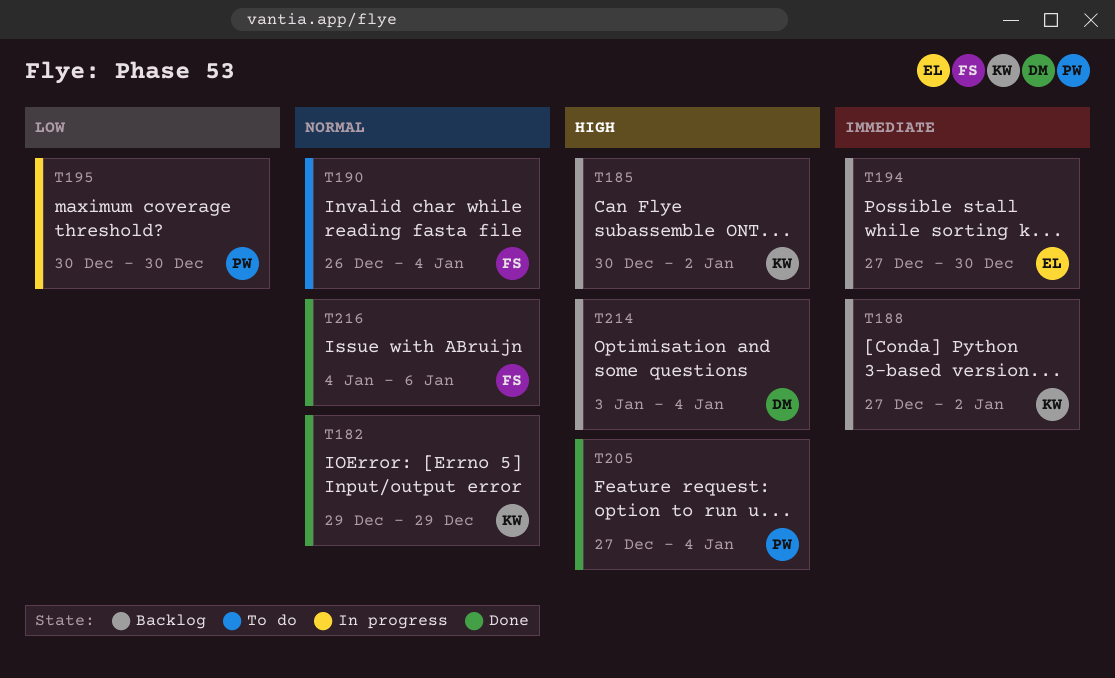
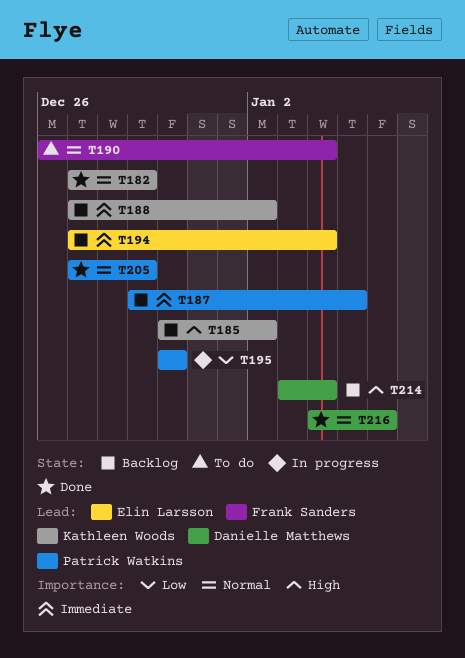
T182, start: Dec 29 -> Dec 27
T187: none -> present
T194, due: Dec 30 -> Jan 4
T205, priority: High -> Normal
T205, due: Jan 4 -> Dec 29
T216, owner: Frank Sanders -> Danielle Matthews

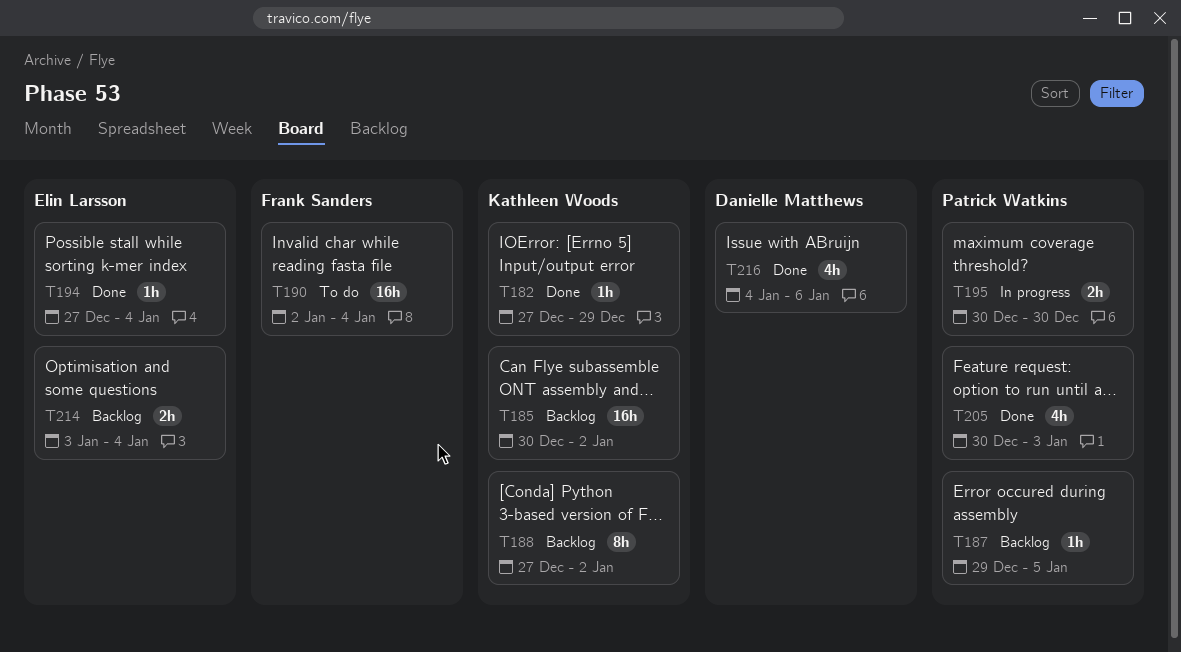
T190, start: Dec 26 -> Jan 2
T194, status: Backlog -> Done
T205, start: Dec 27 -> Dec 30
T205, due: Dec 29 -> Jan 3
T214, owner: Danielle Matthews -> Elin Larsson

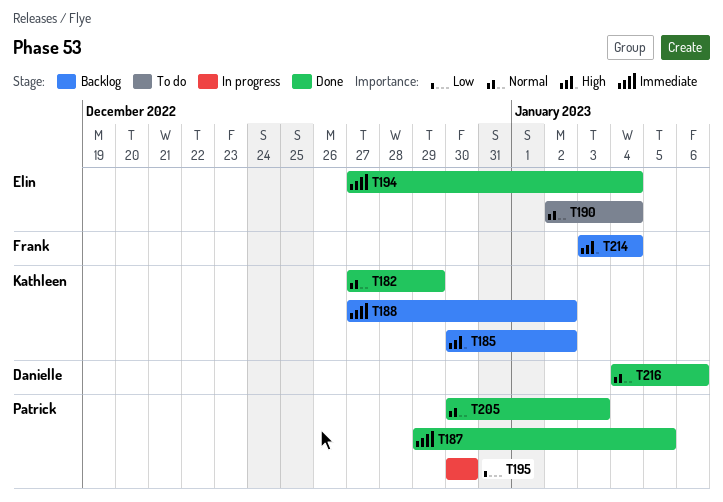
T187, status: Backlog -> Done
T190, owner: Frank Sanders -> Elin Larsson
T214, owner: Elin Larsson -> Frank Sanders

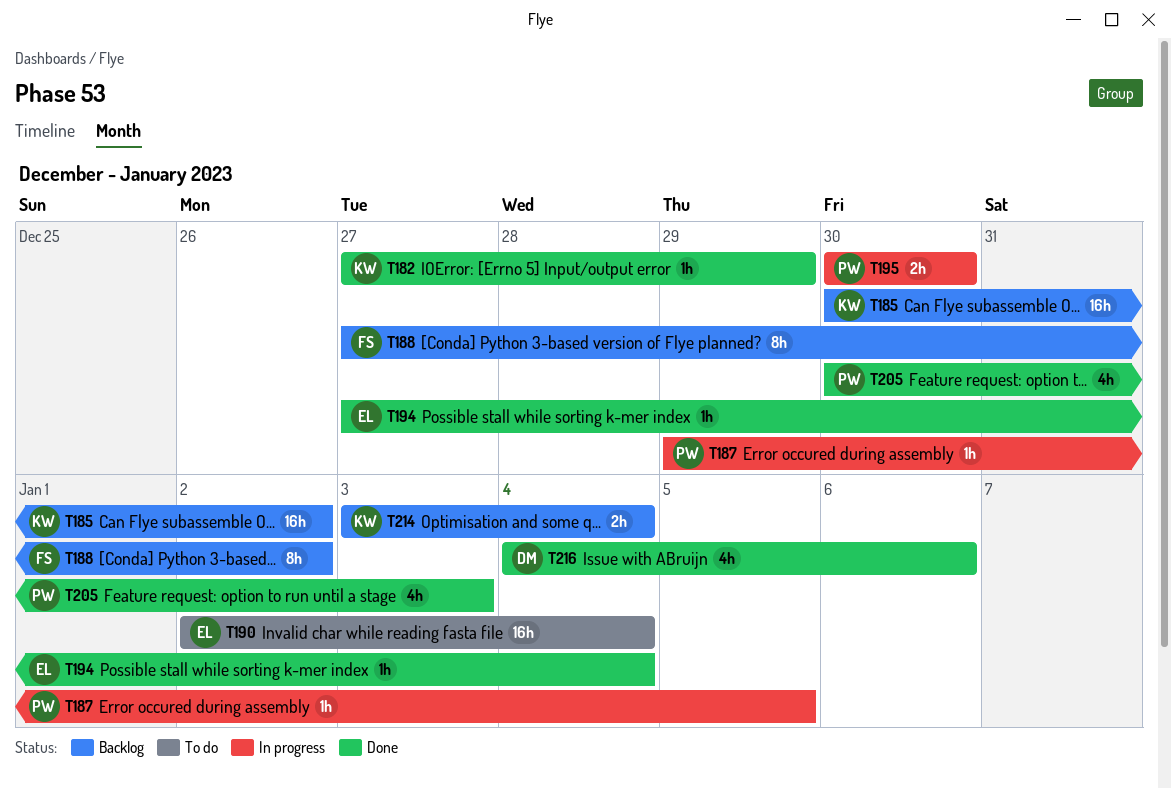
T187, status: Done -> In progress
T188, owner: Kathleen -> Frank
T214, owner: Frank -> Kathleen

